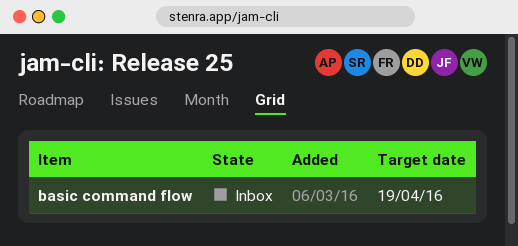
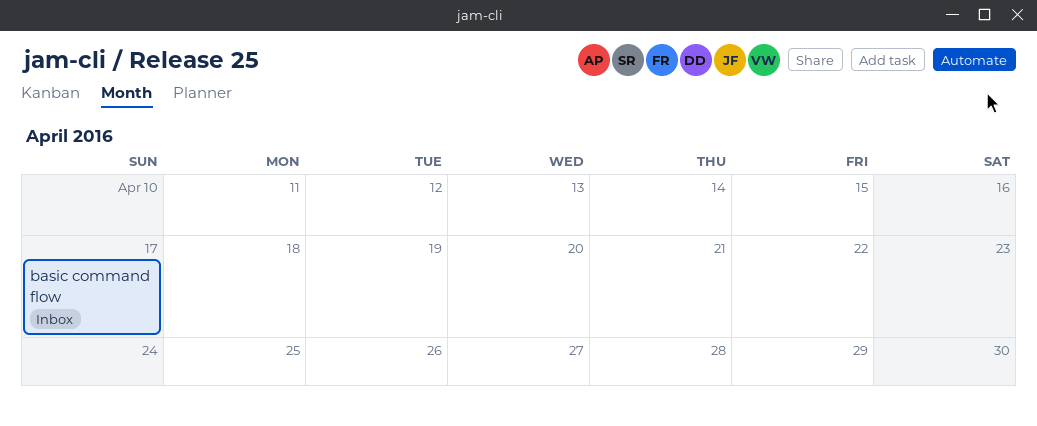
basic command flow, due: Apr 19 -> Apr 17

